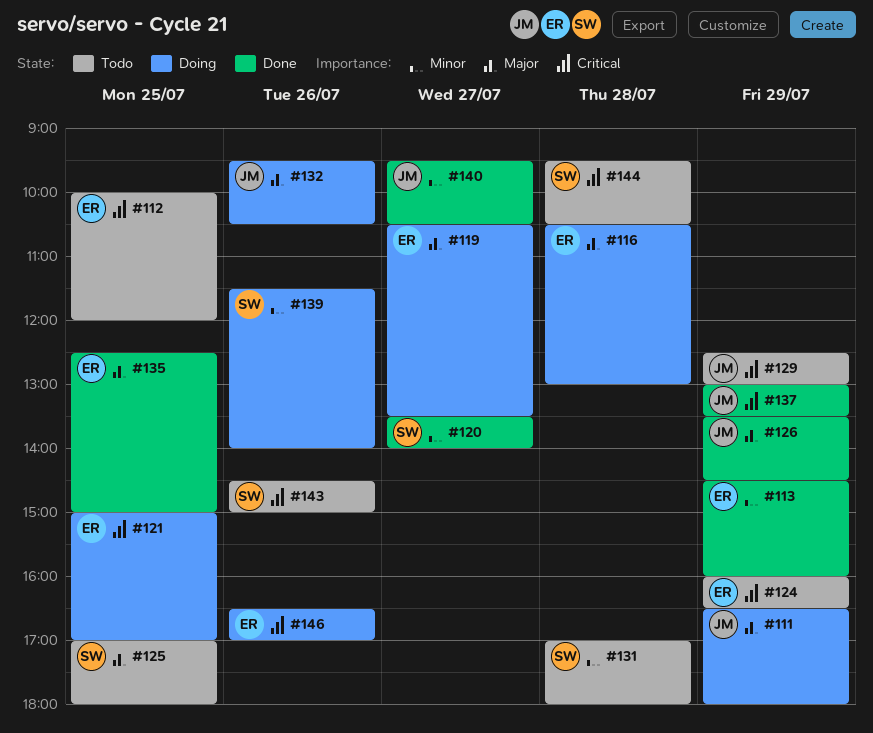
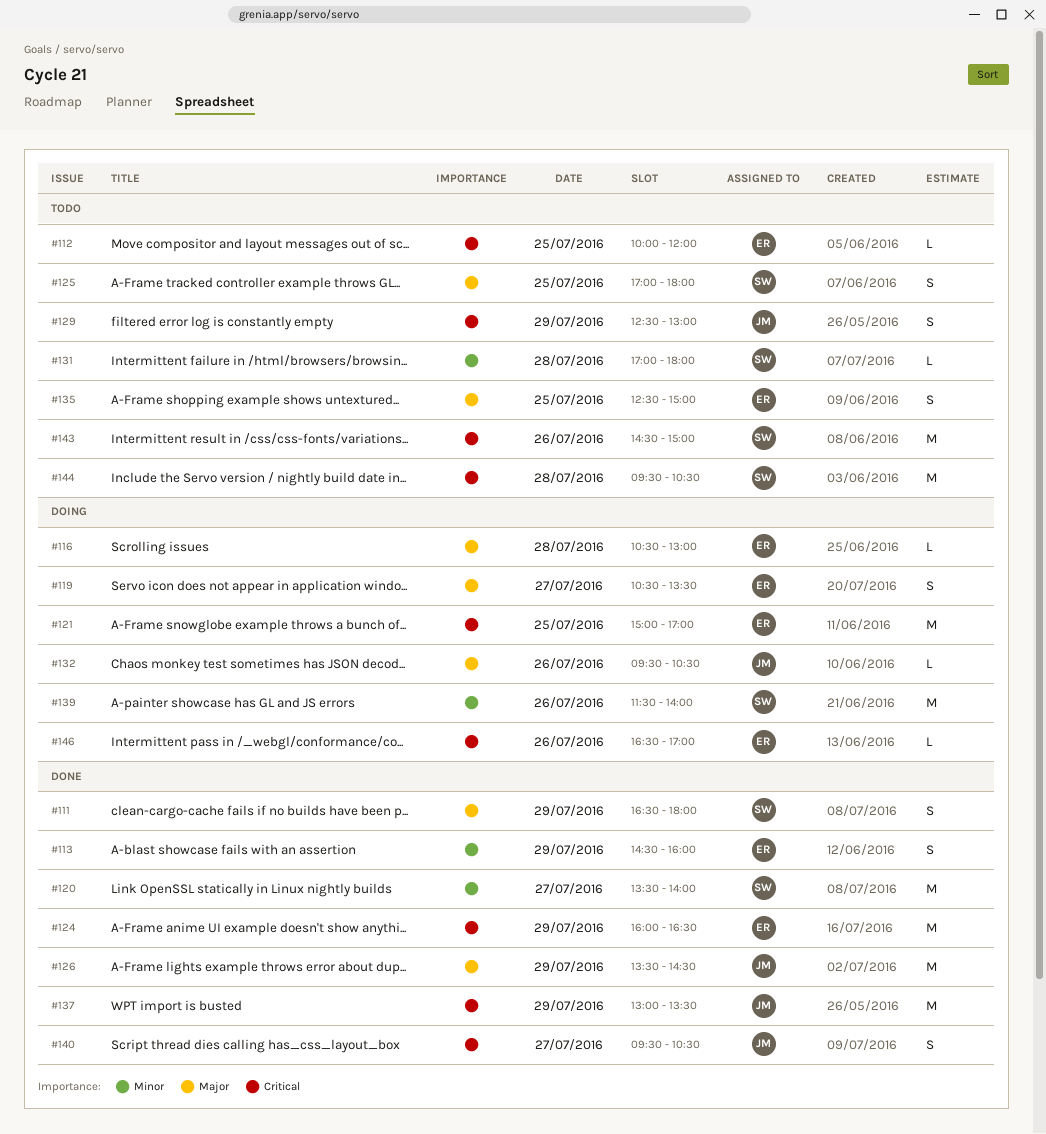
#111, status: Doing -> Done
#111, owner: JM -> SW
#124, status: Todo -> Done
#135, status: Done -> Todo
#140, priority: Minor -> Critical

